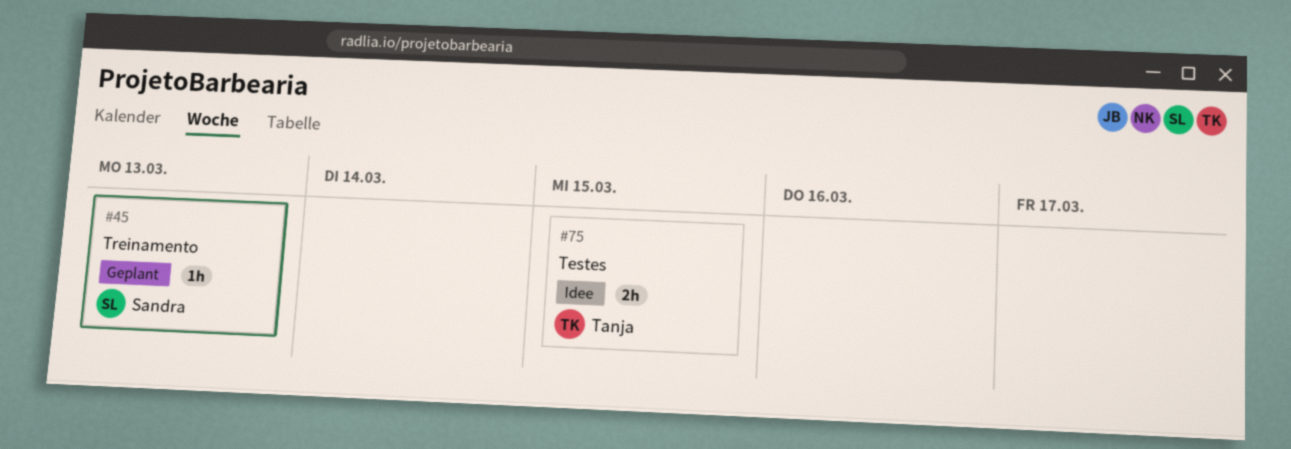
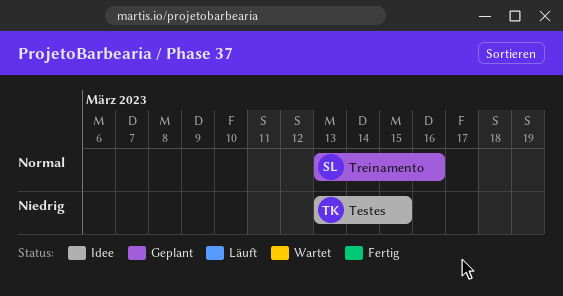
Treinamento, due: Mar 13 -> Mar 16

